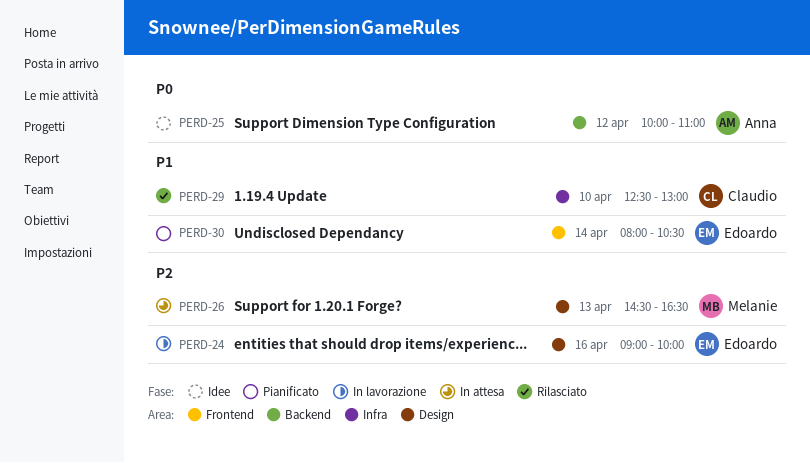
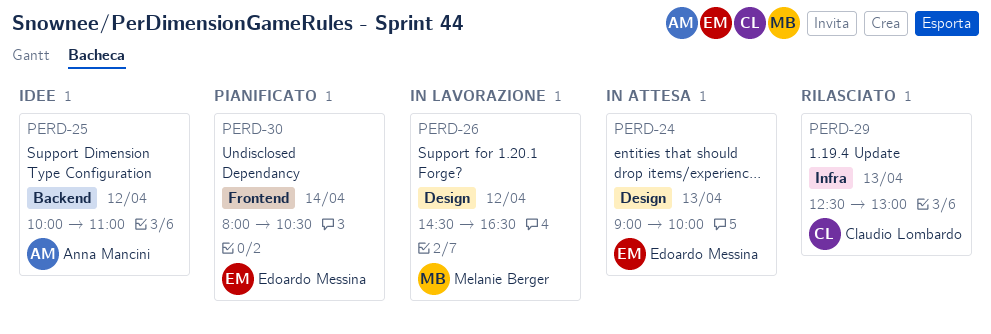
PERD-24, status: In lavorazione -> In attesa
PERD-24, day: Apr 16 -> Apr 13
PERD-26, status: In attesa -> In lavorazione
PERD-26, day: Apr 13 -> Apr 12
PERD-29, day: Apr 10 -> Apr 13

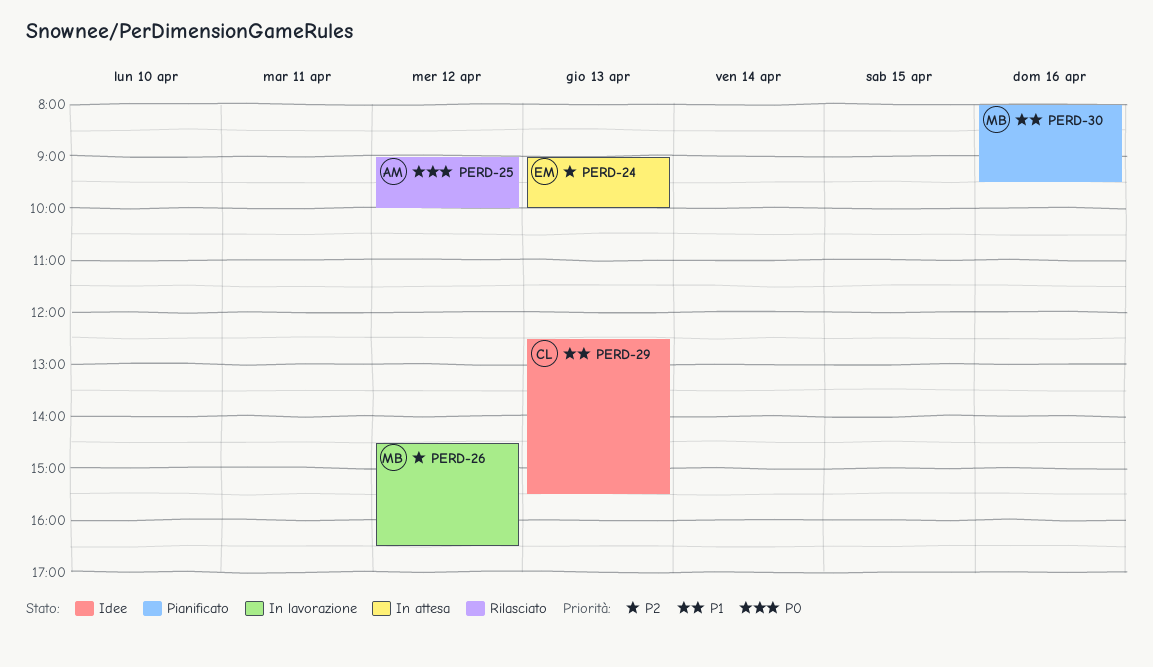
PERD-25, status: Idee -> Rilasciato
PERD-25, begins: 10:00 -> 09:00
PERD-25, ends: 11:00 -> 10:00
PERD-29, status: Rilasciato -> Idee
PERD-29, ends: 13:00 -> 15:30
PERD-30, owner: Edoardo Messina -> Melanie Berger
PERD-30, day: Apr 14 -> Apr 16
PERD-30, ends: 10:30 -> 09:30

